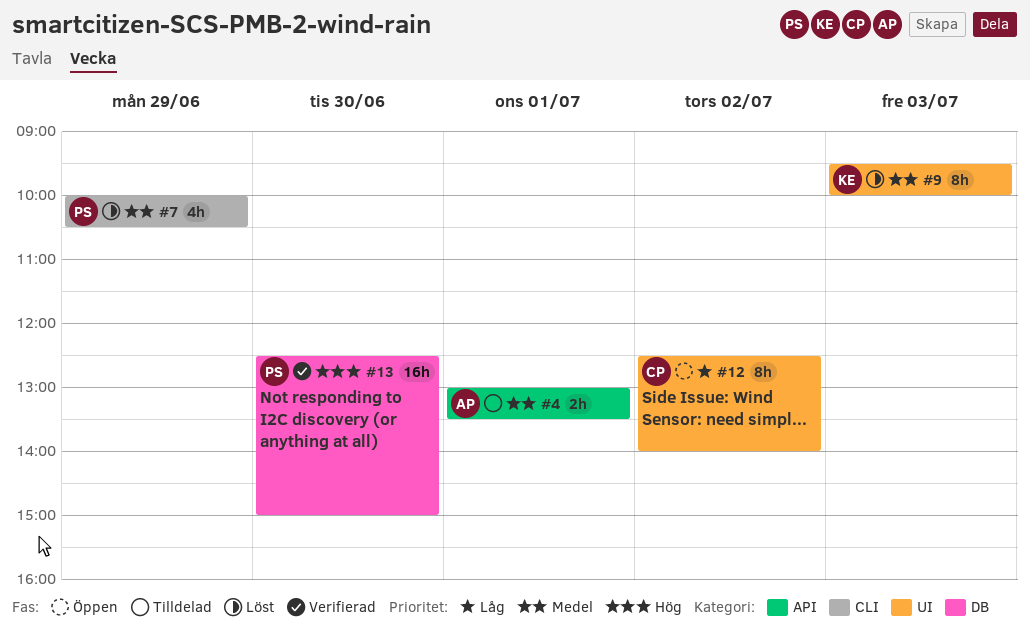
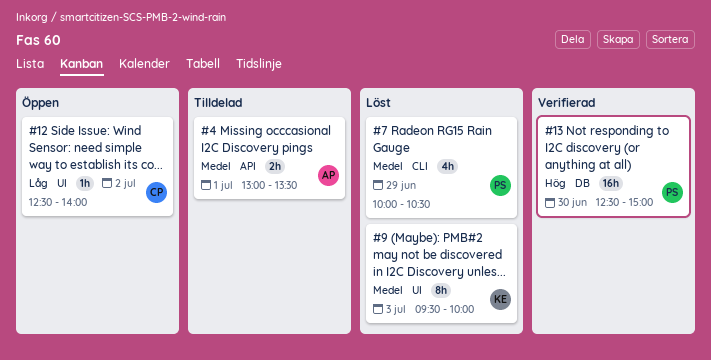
#12, estimate: 8h -> 1h

